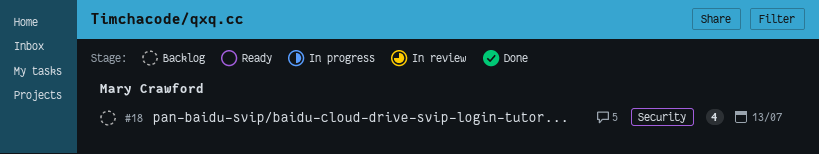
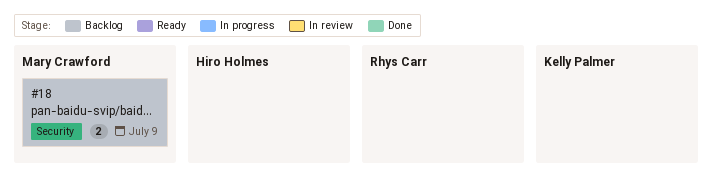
#18, estimate: 4 -> 2
#18, due: Jul 13 -> Jul 9

